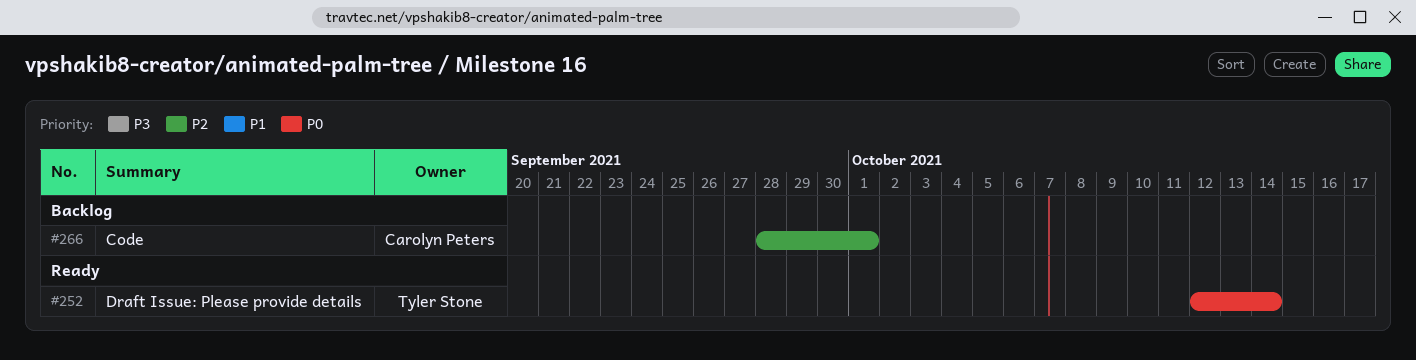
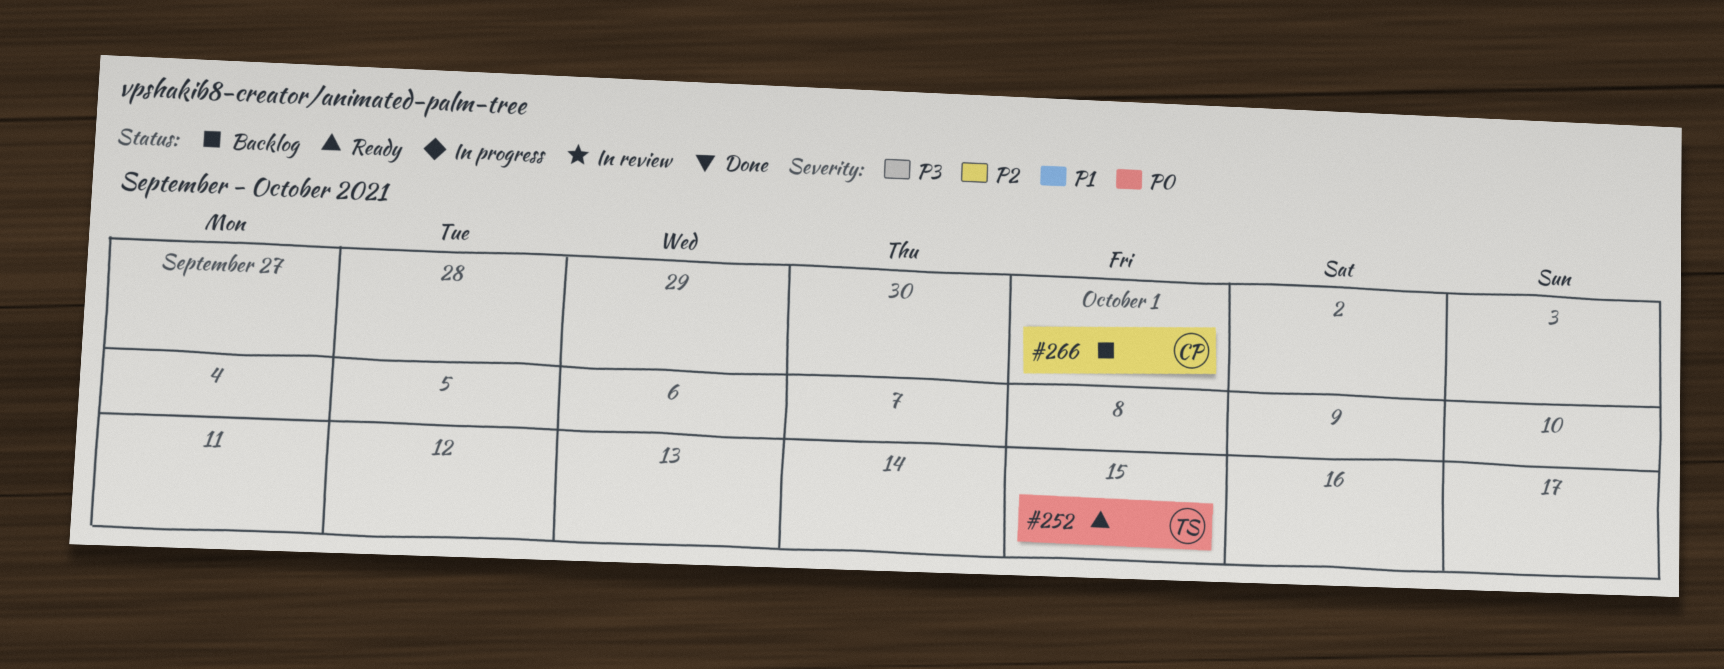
#252, due: Oct 14 -> Oct 15

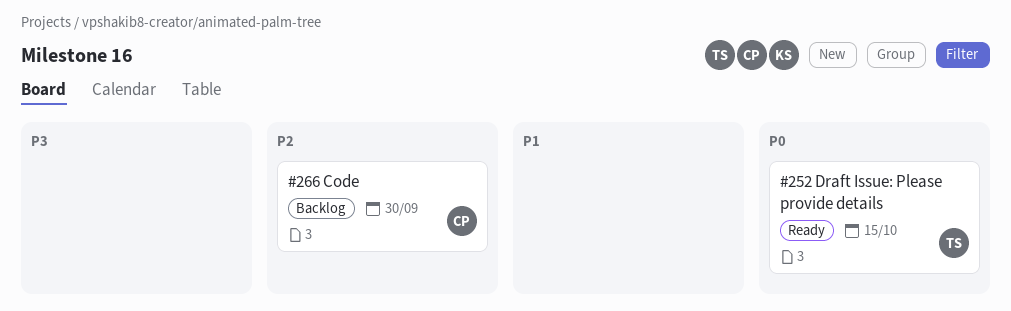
#266, due: Oct 1 -> Sep 30

